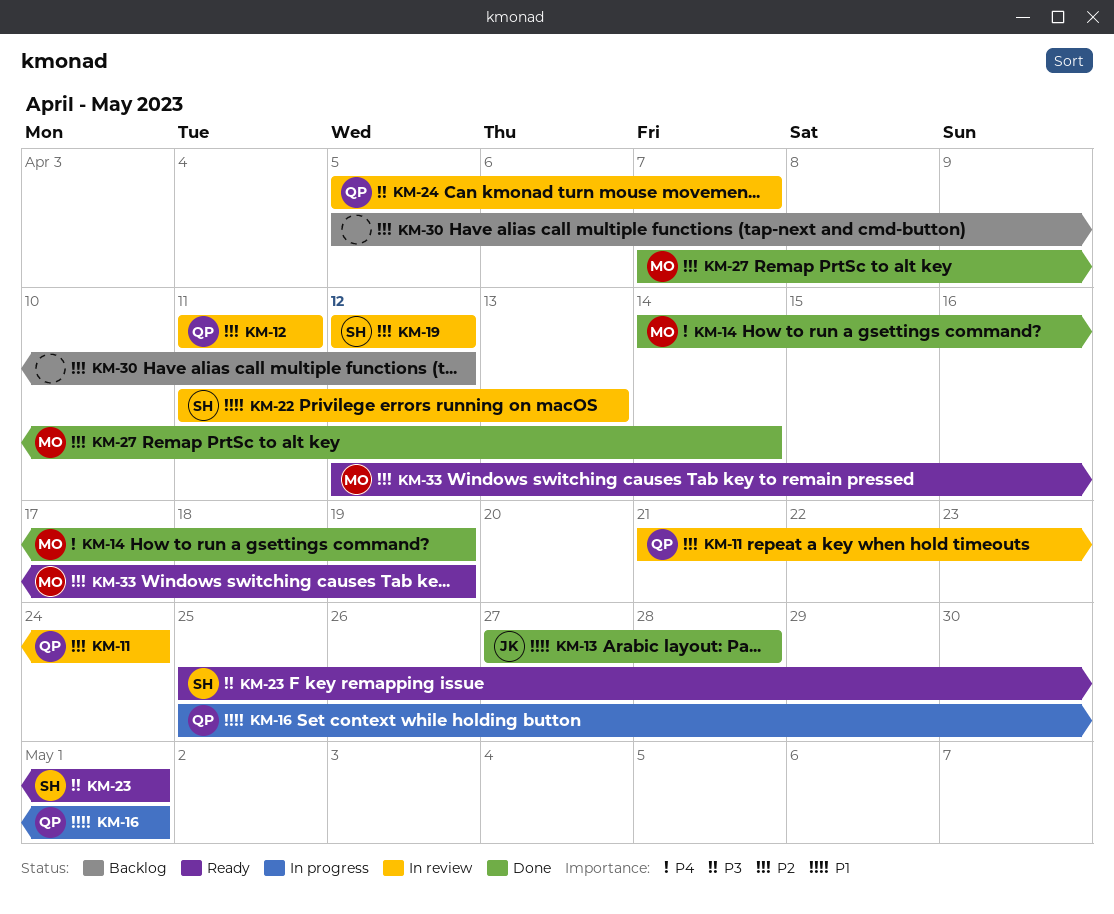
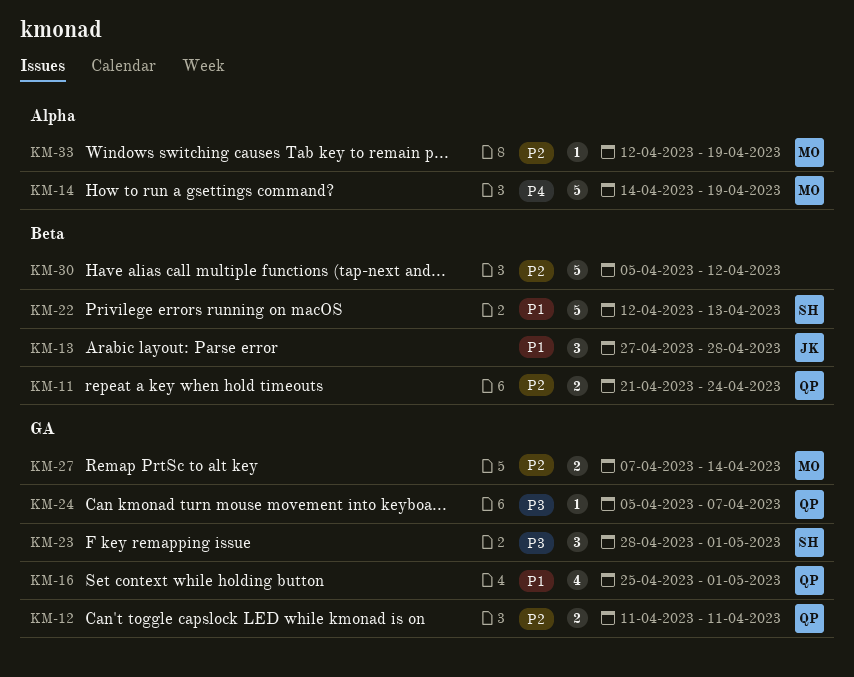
KM-19: present -> none
KM-22, start: Apr 11 -> Apr 12
KM-23, start: Apr 25 -> Apr 28

